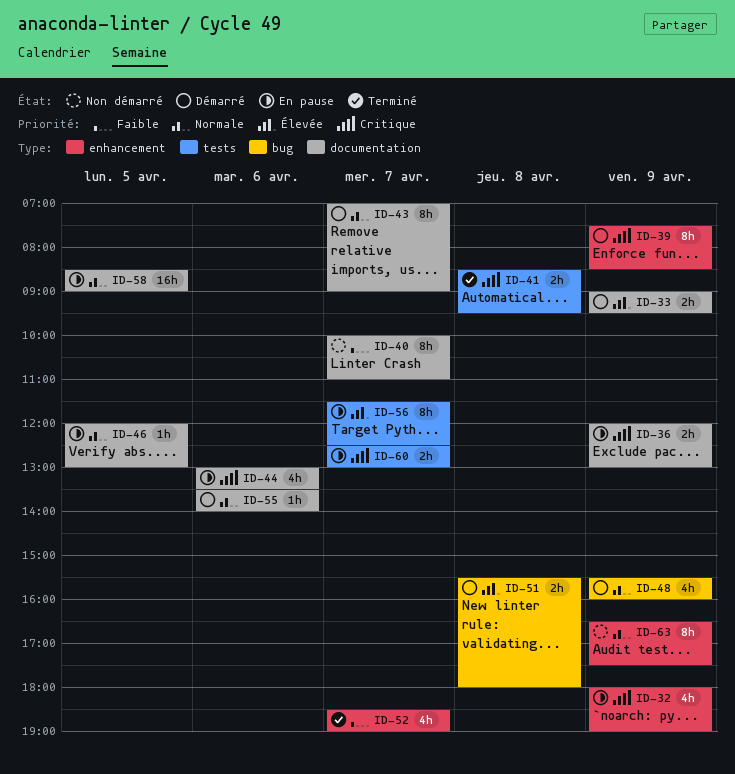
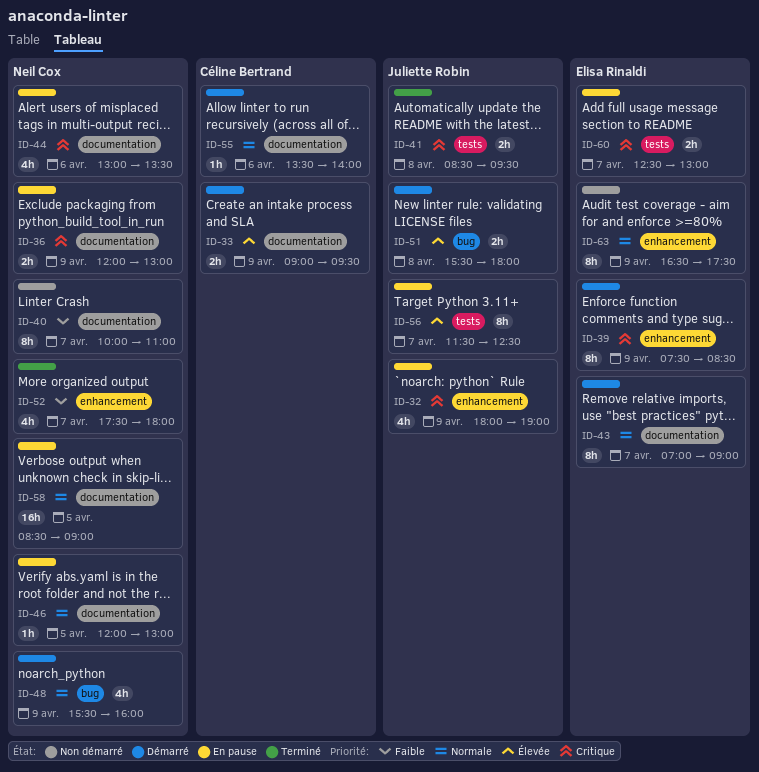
ID-52, begins: 18:30 -> 17:30
ID-52, ends: 19:00 -> 18:00

